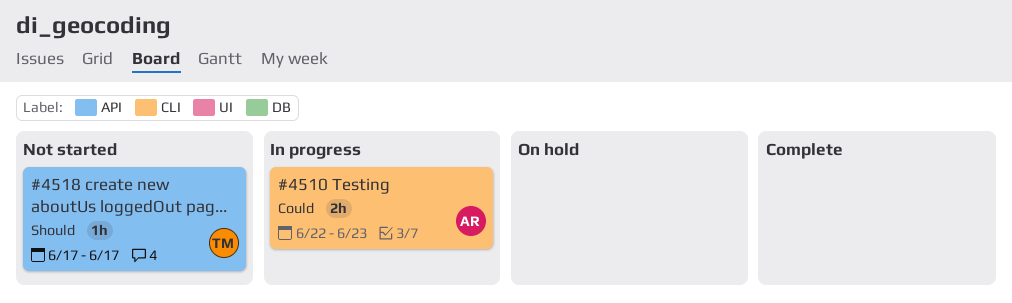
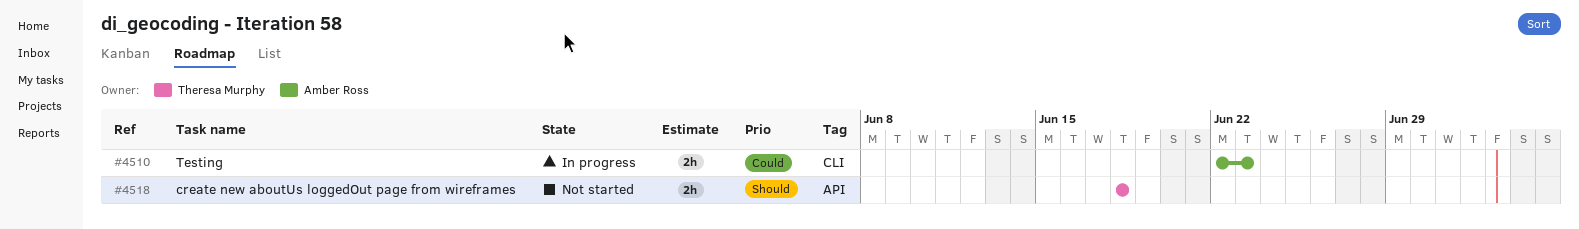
#4518, estimate: 1h -> 2h
#4518, start: Jun 17 -> Jun 18
#4518, due: Jun 17 -> Jun 18

